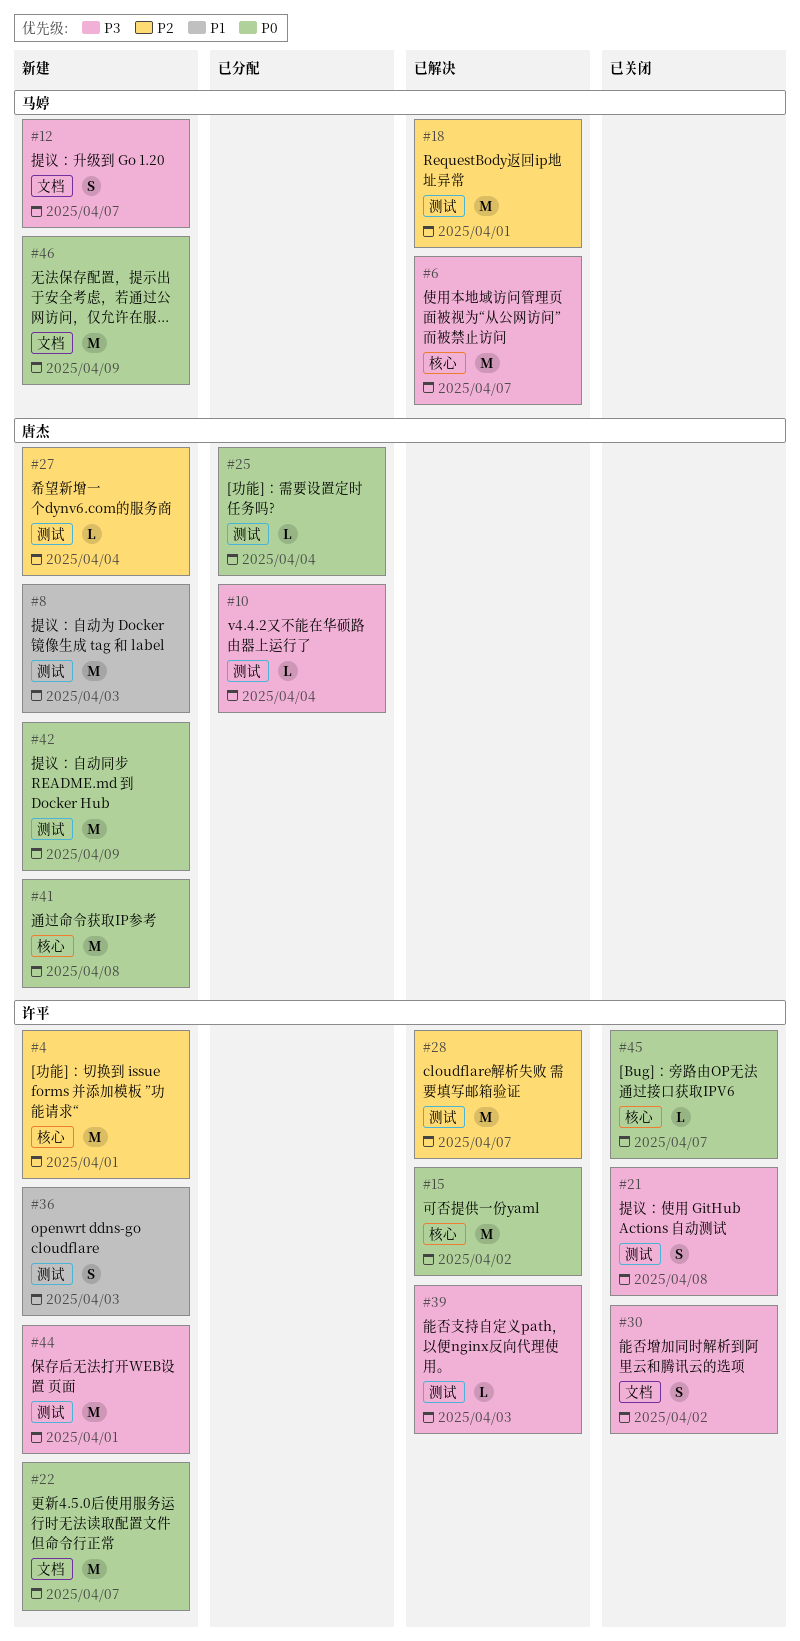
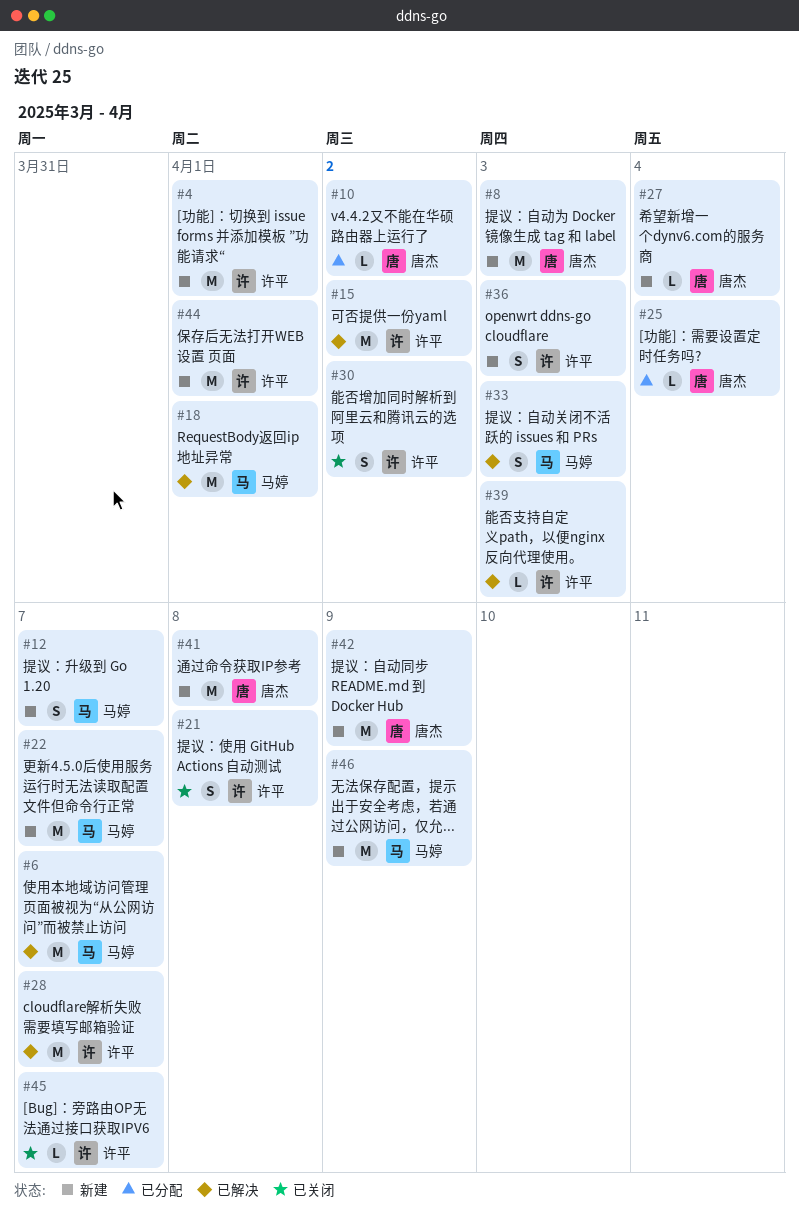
#10, due: Apr 4 -> Apr 2
#22, owner: 许平 -> 马婷
#33: none -> present

